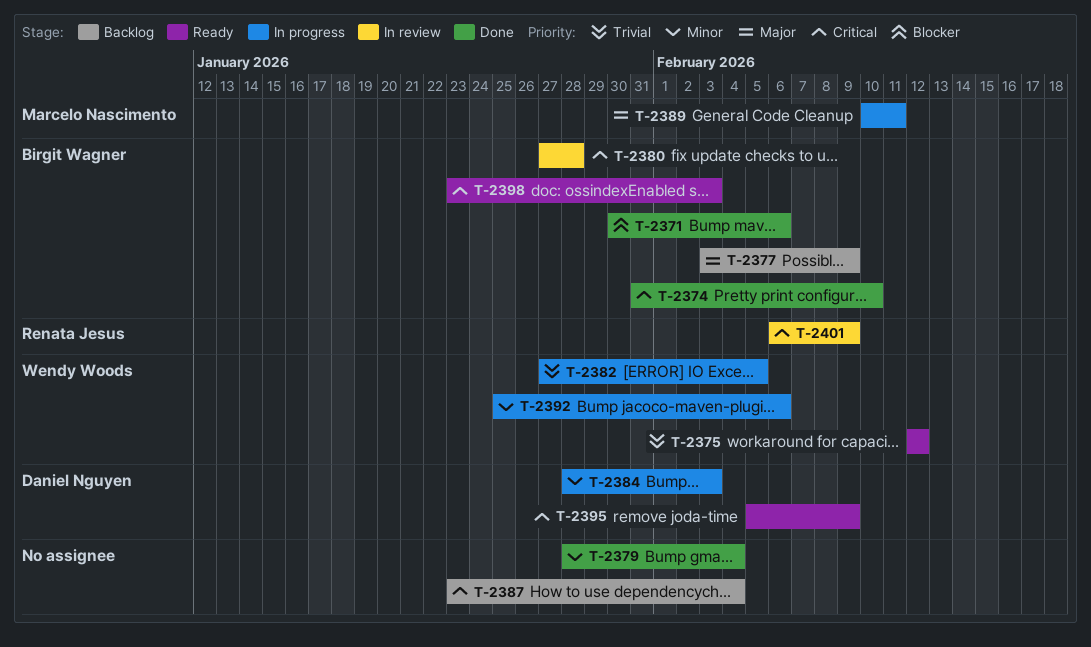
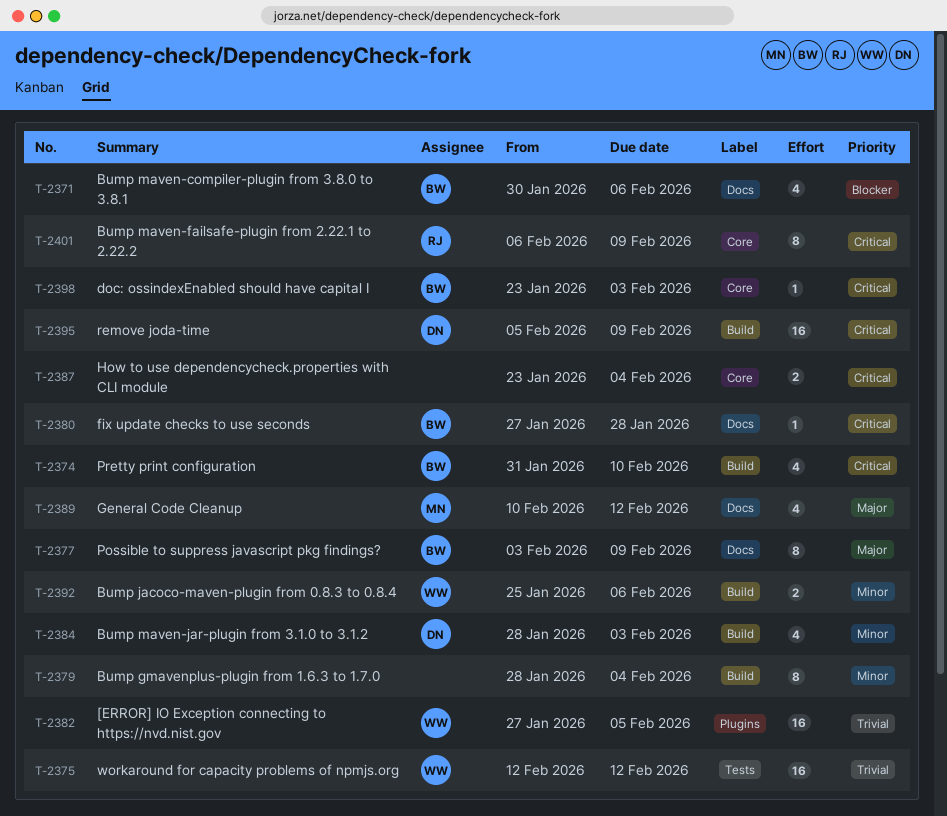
T-2389, due: Feb 11 -> Feb 12

